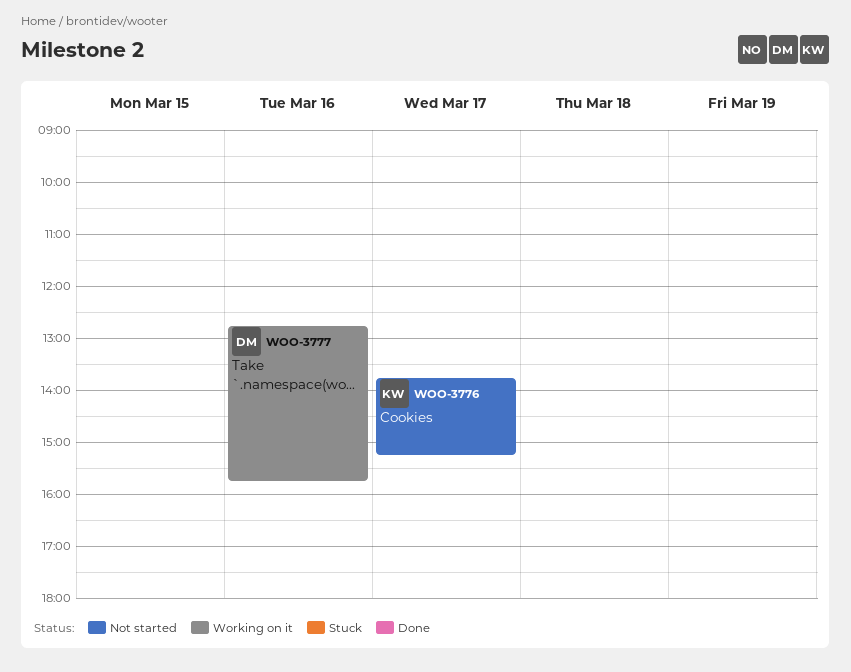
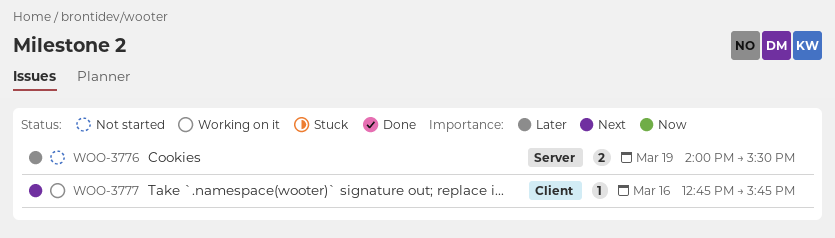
WOO-3776, day: Mar 17 -> Mar 19
WOO-3776, begins: 13:45 -> 14:00
WOO-3776, ends: 15:15 -> 15:30

